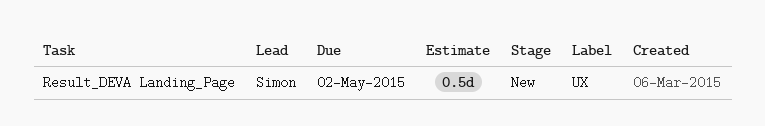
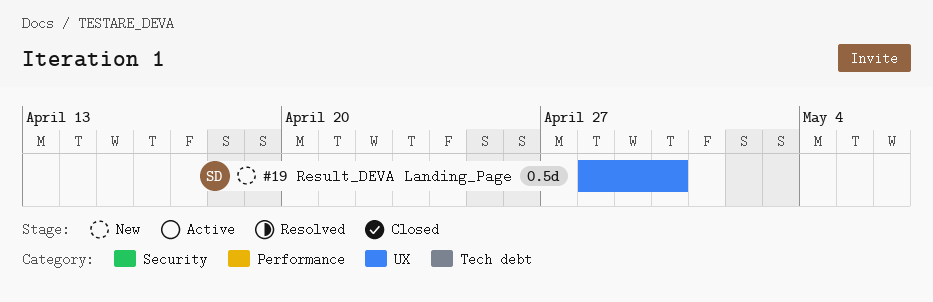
Result_DEVA Landing_Page, due: May 2 -> Apr 30

